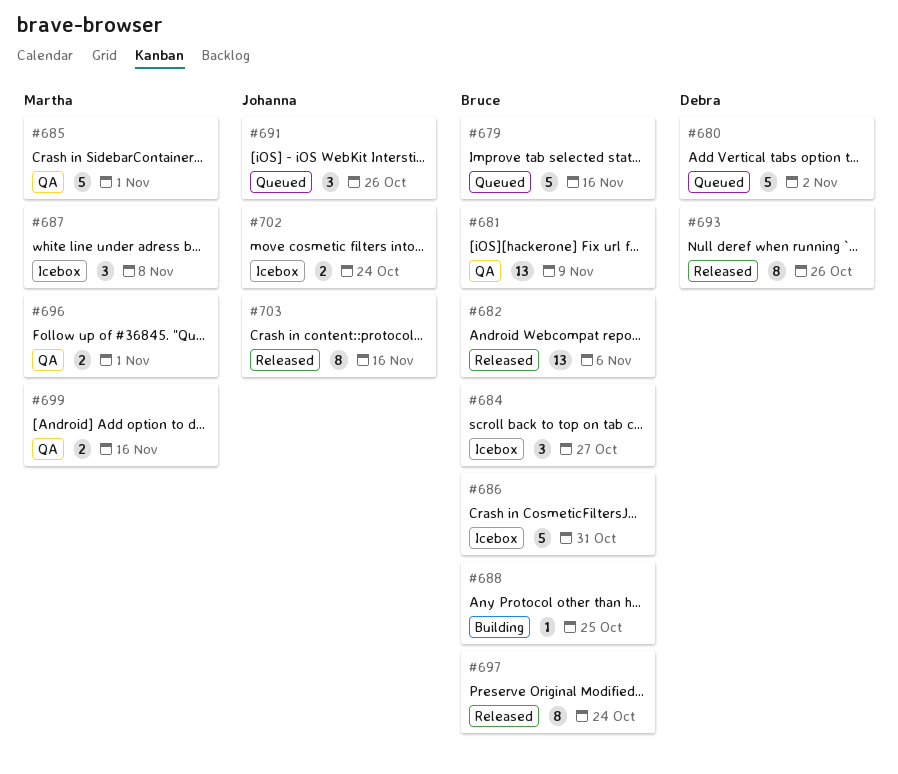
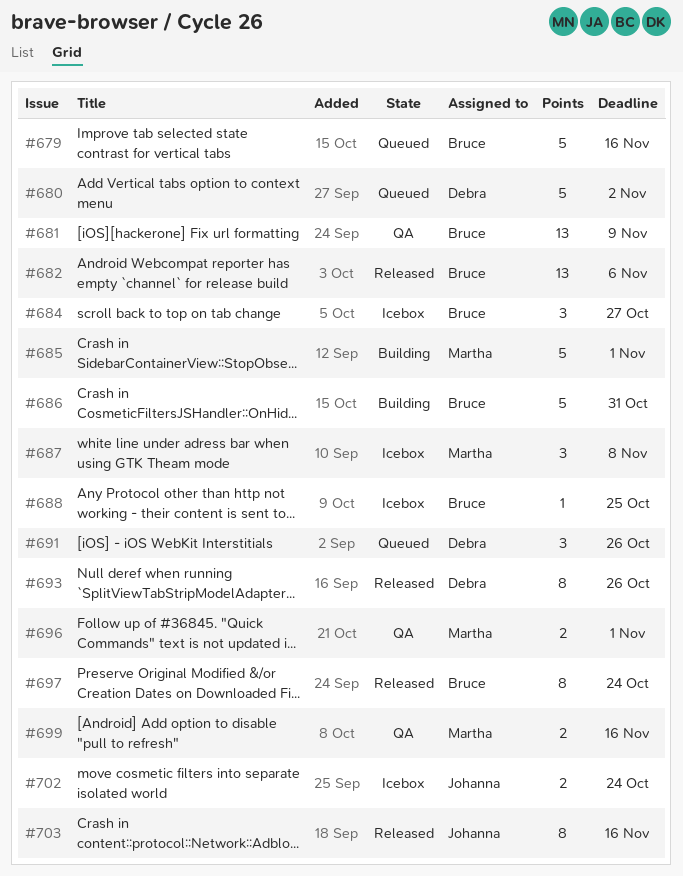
#685, status: QA -> Building
#686, status: Icebox -> Building
#688, status: Building -> Icebox
#691, owner: Johanna -> Debra

